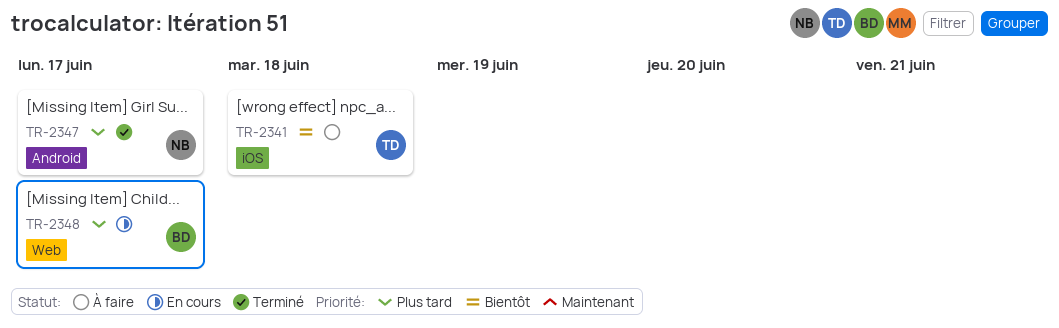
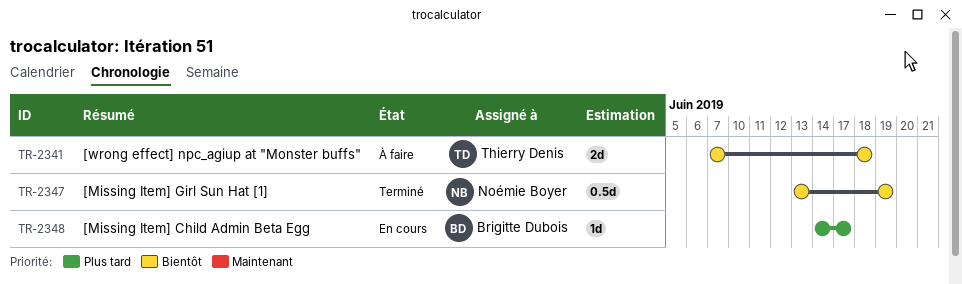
TR-2347, priority: Plus tard -> Bientôt
TR-2347, due: Jun 17 -> Jun 19

